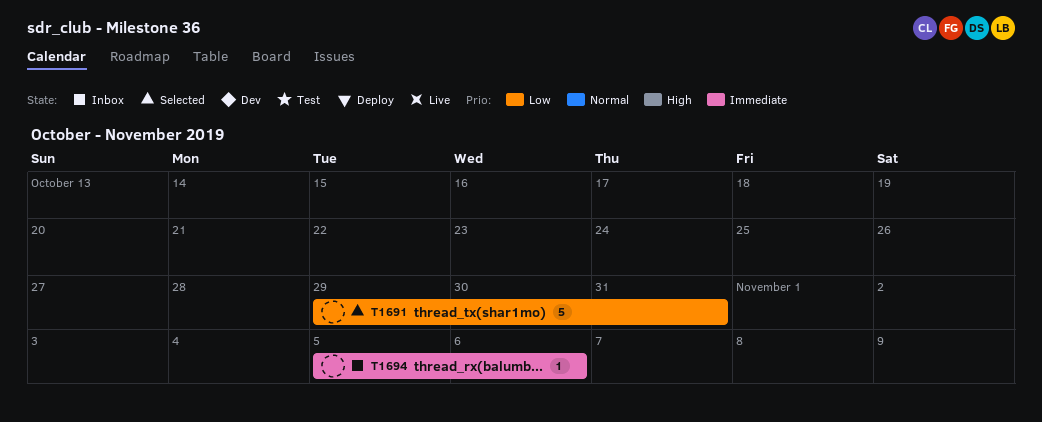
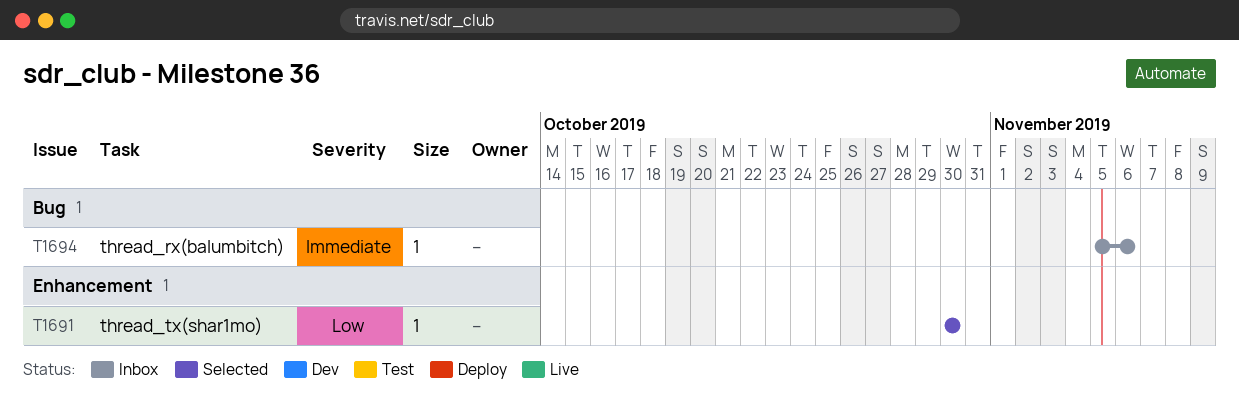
T1691, estimate: 5 -> 1
T1691, start: Oct 29 -> Oct 30
T1691, due: Oct 31 -> Oct 30

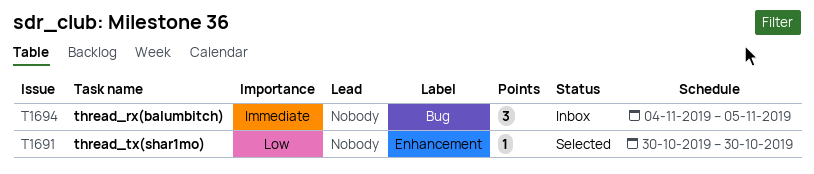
T1694, estimate: 1 -> 3
T1694, start: Nov 5 -> Nov 4
T1694, due: Nov 6 -> Nov 5

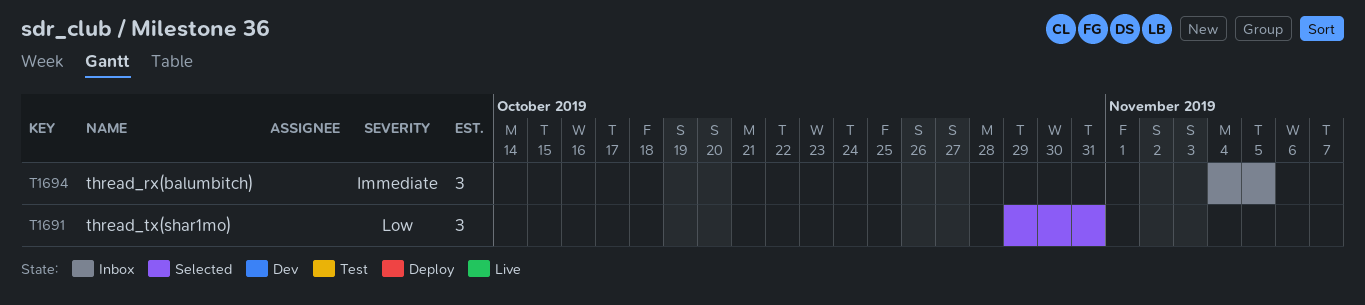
T1691, estimate: 1 -> 3
T1691, start: Oct 30 -> Oct 29
T1691, due: Oct 30 -> Oct 31

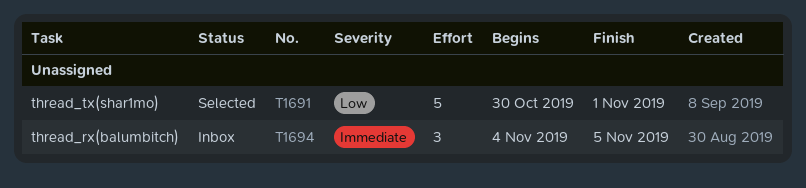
T1691, estimate: 3 -> 5
T1691, start: Oct 29 -> Oct 30
T1691, due: Oct 31 -> Nov 1

